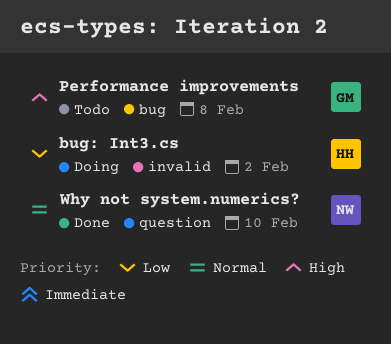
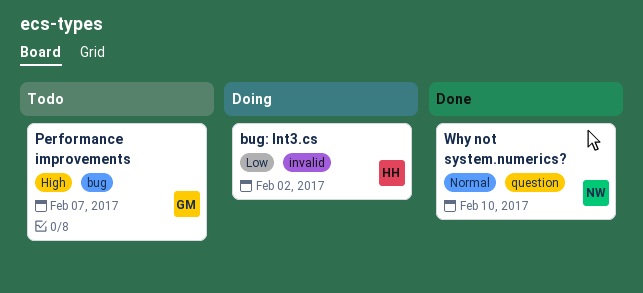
Performance improvements, due: Feb 8 -> Feb 7

